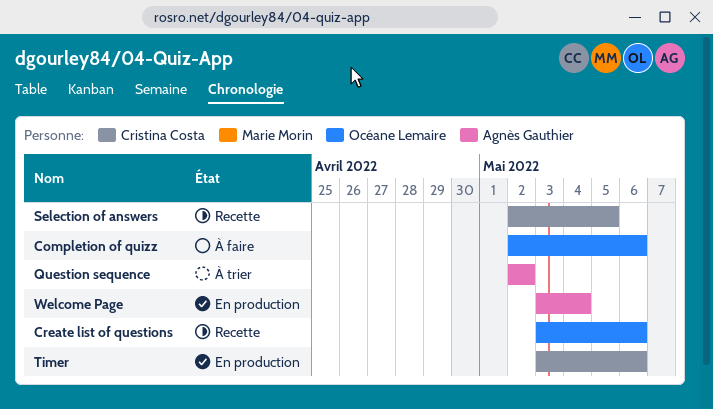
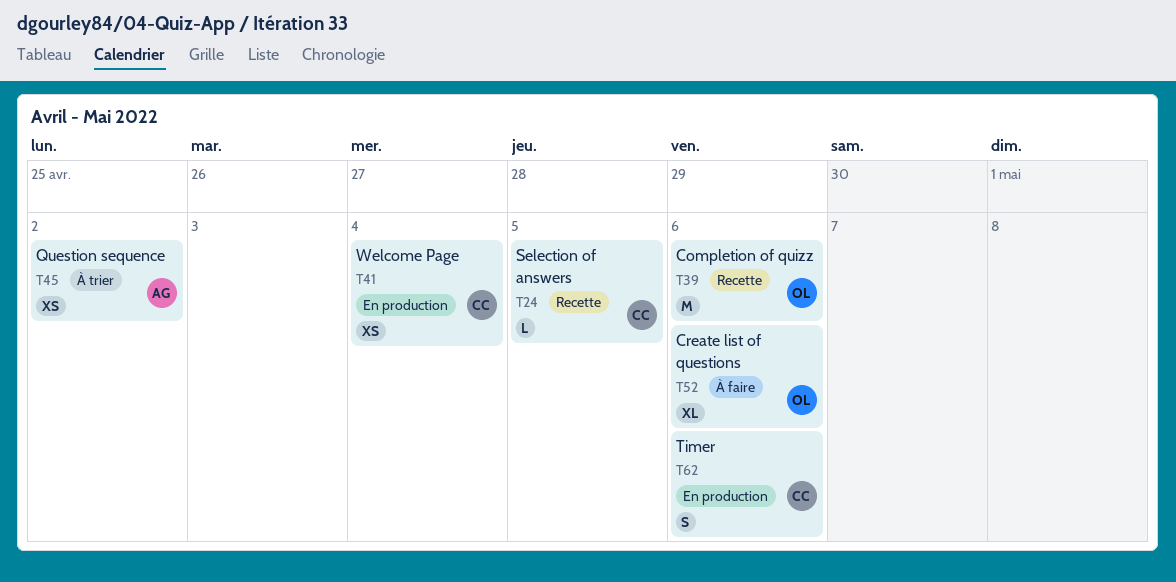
Completion of quizz, status: À faire -> Recette
Create list of questions, status: Recette -> À faire
Welcome Page, owner: Agnès Gauthier -> Cristina Costa

